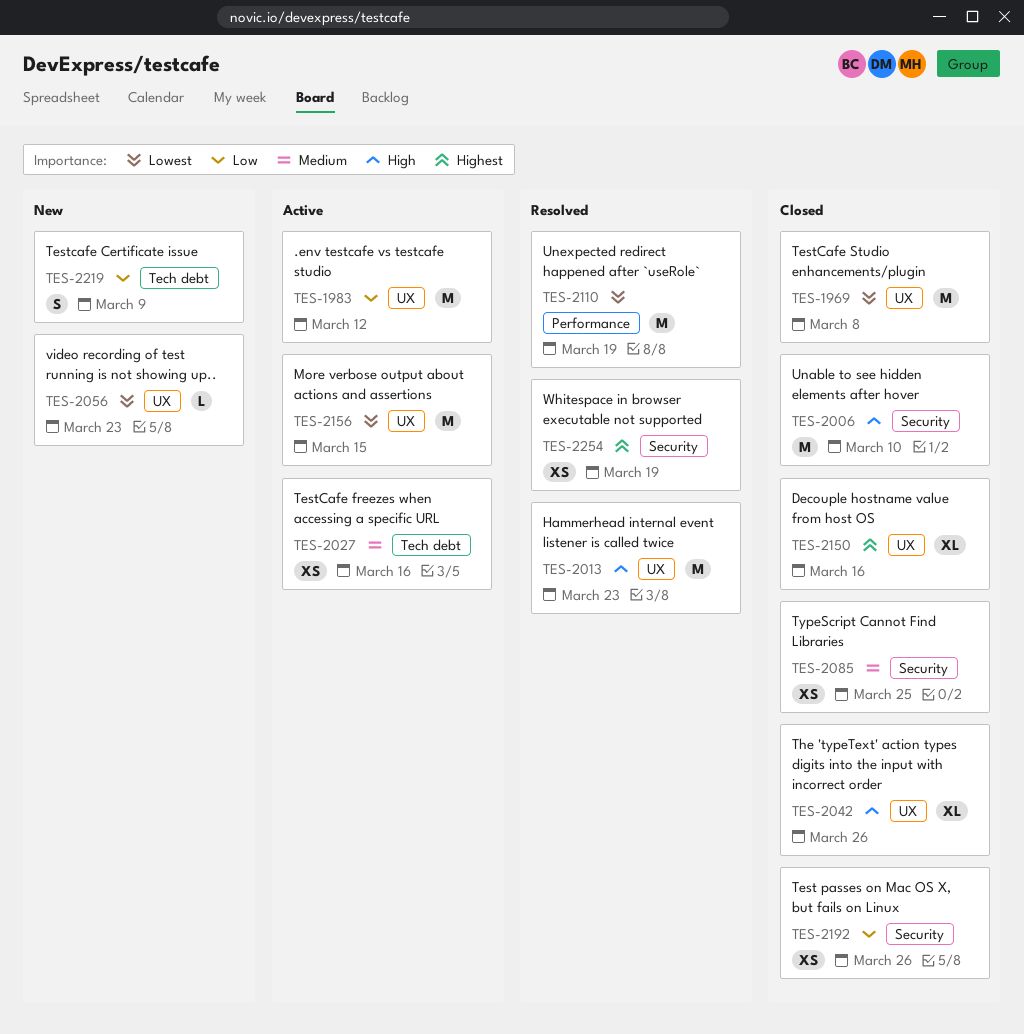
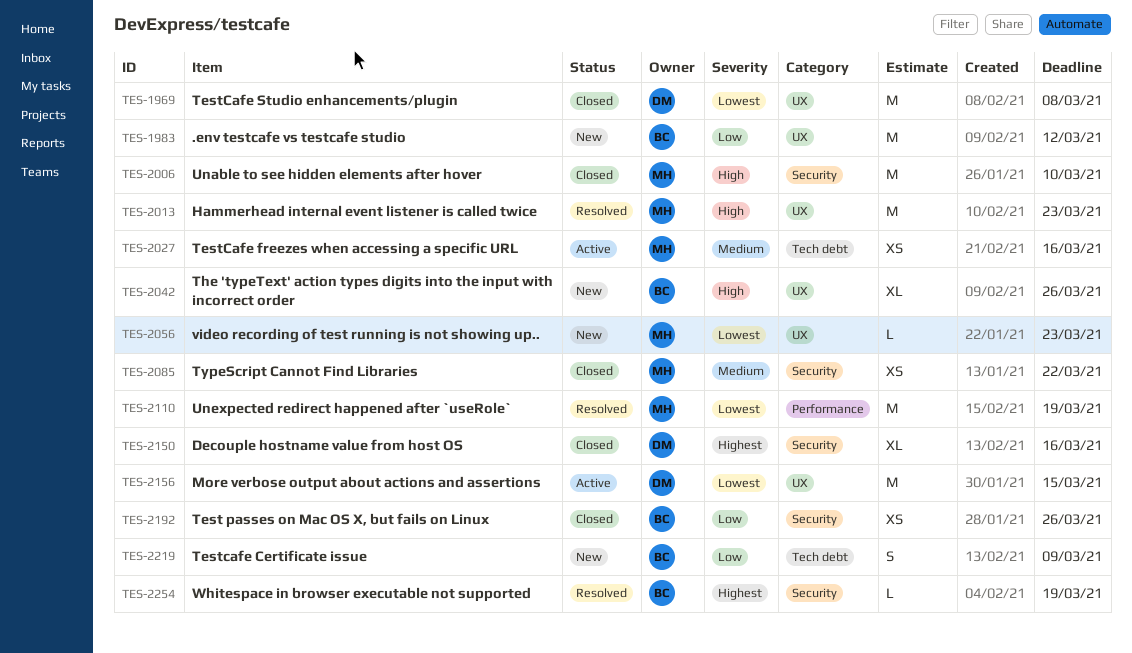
TES-1983, status: Active -> New
TES-2042, status: Closed -> New
TES-2085, due: Mar 25 -> Mar 22
TES-2150, label: UX -> Security
TES-2254, estimate: XS -> L

